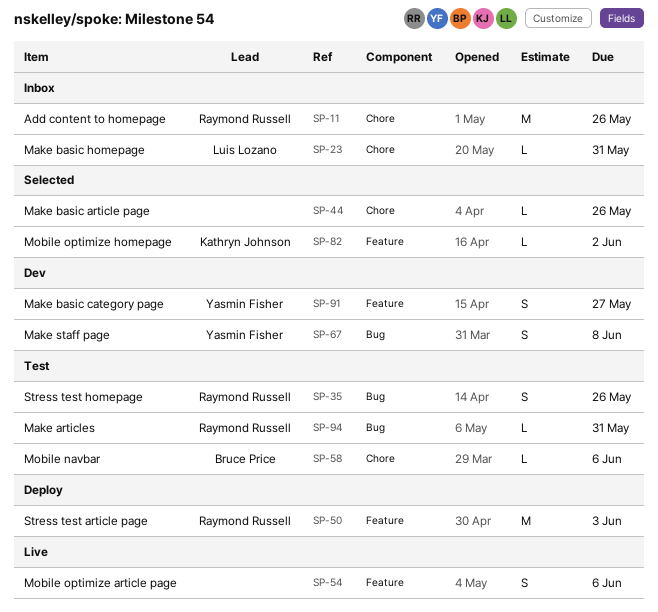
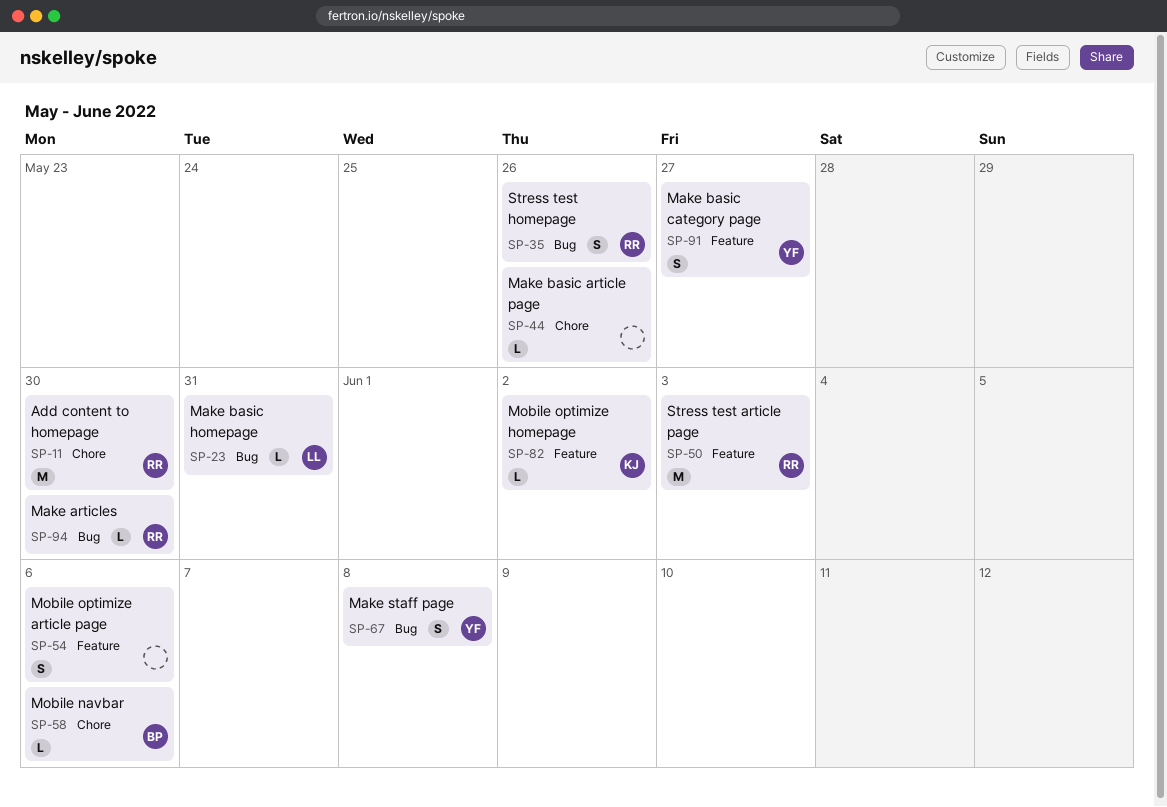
SP-11, due: May 26 -> May 30
SP-23, label: Chore -> Bug
SP-94, due: May 31 -> May 30

